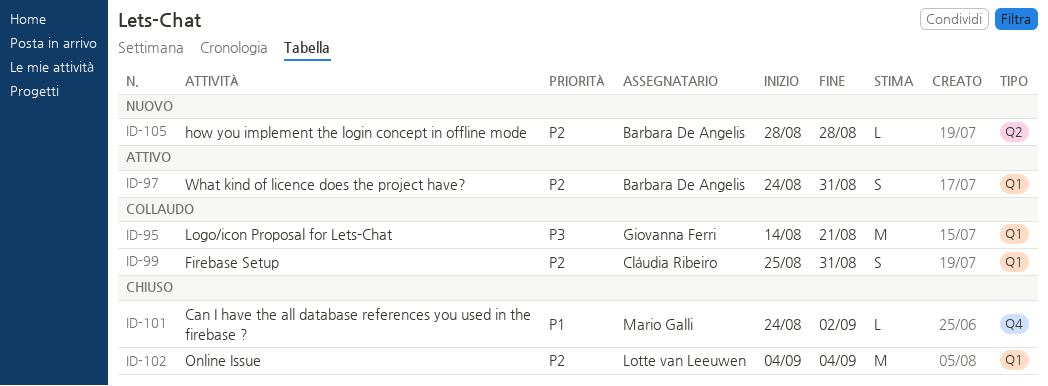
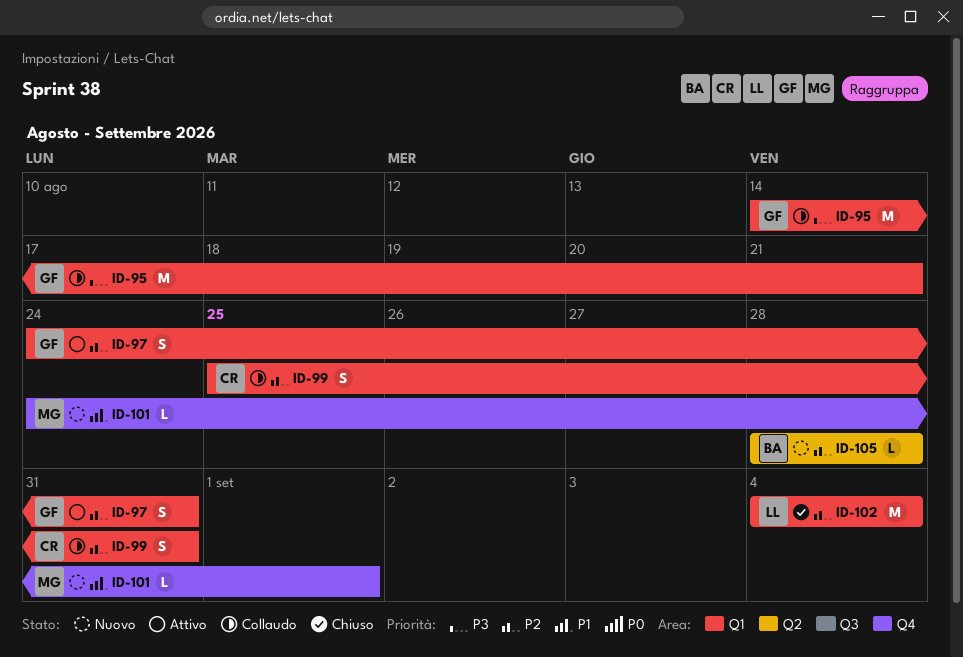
ID-97, owner: Barbara De Angelis -> Giovanna Ferri
ID-101, status: Chiuso -> Nuovo
ID-101, due: Sep 2 -> Sep 1

